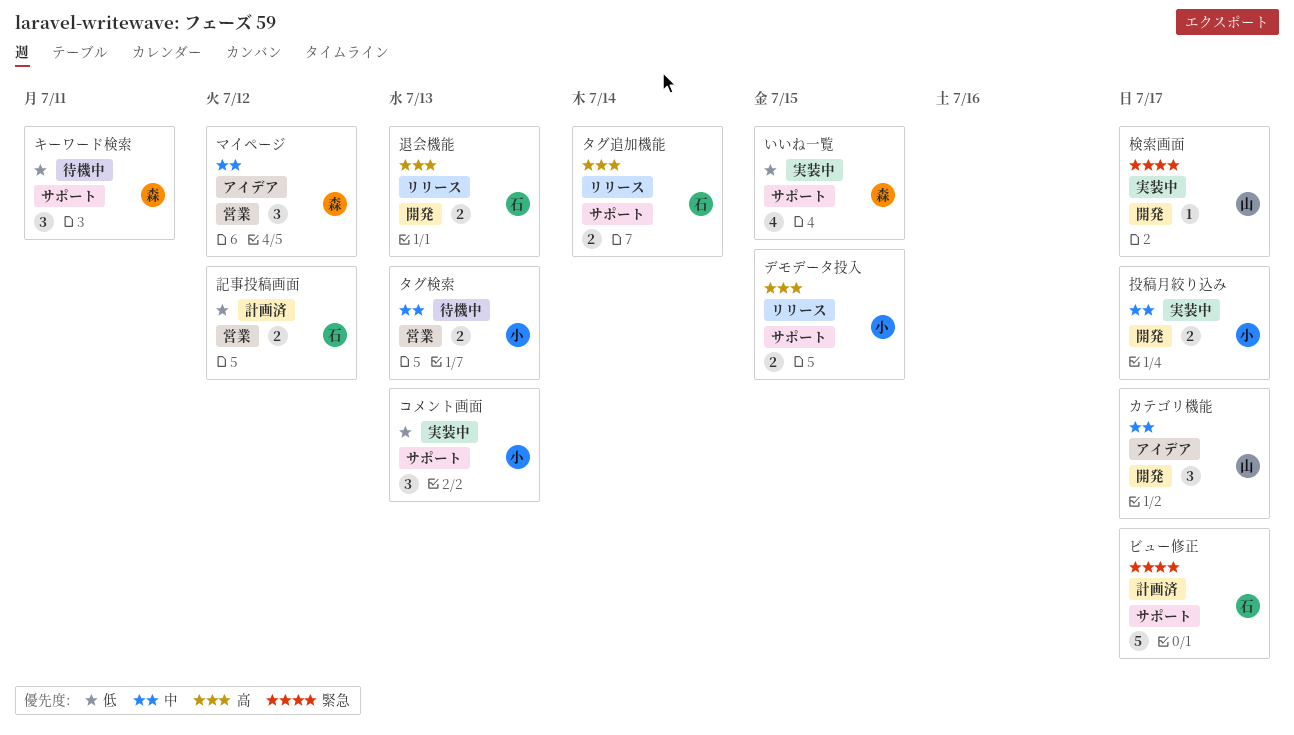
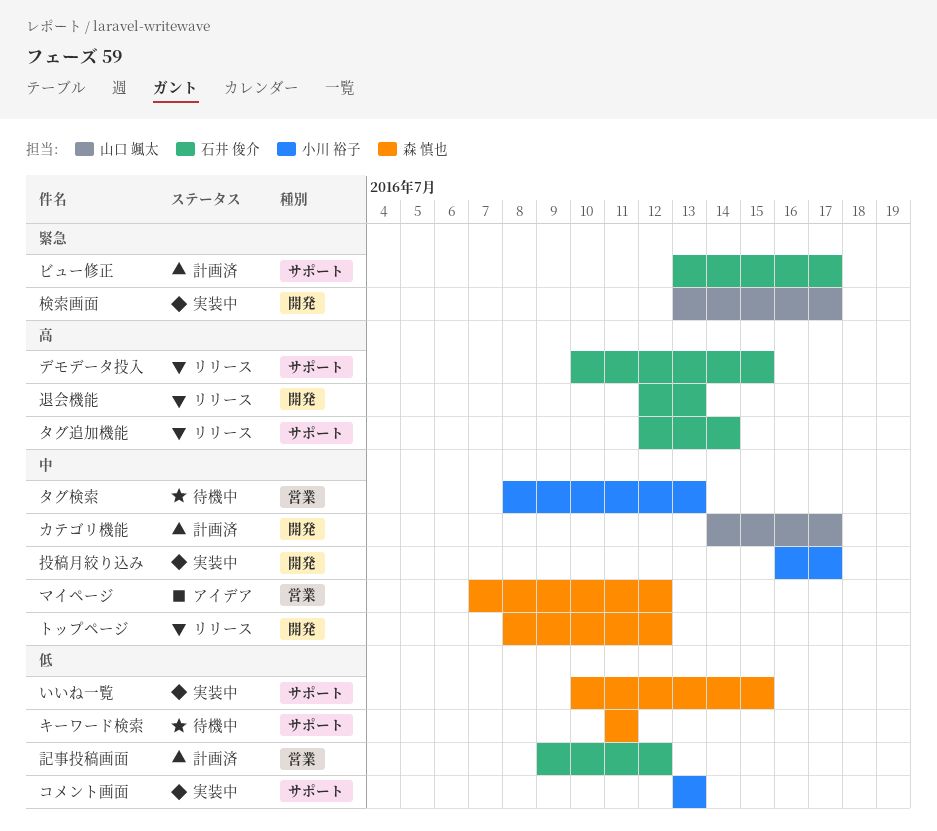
カテゴリ機能, status: アイデア -> 計画済
デモデータ投入, owner: 小川 裕子 -> 石井 俊介
トップページ: none -> present

